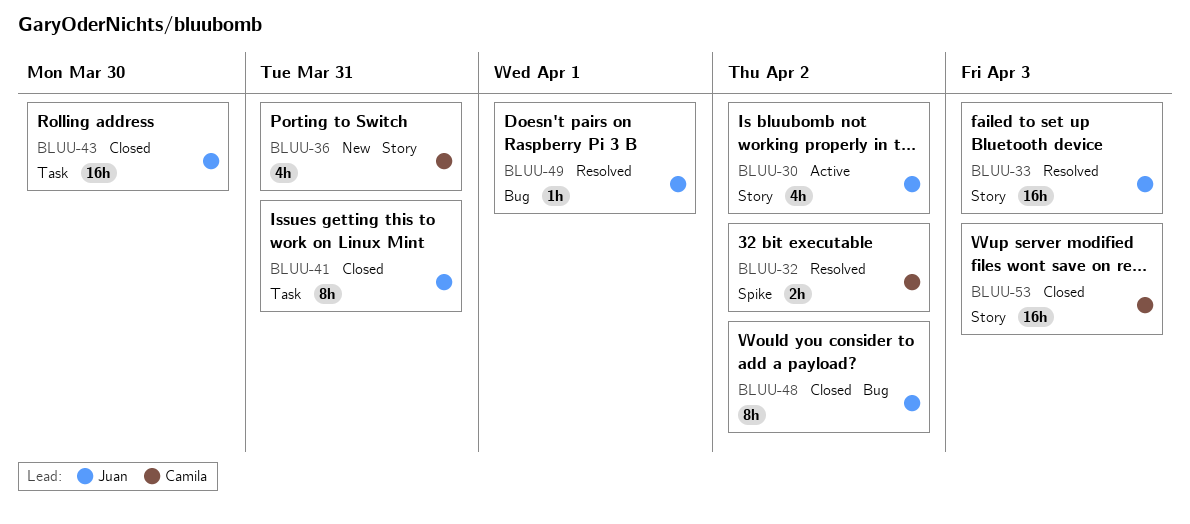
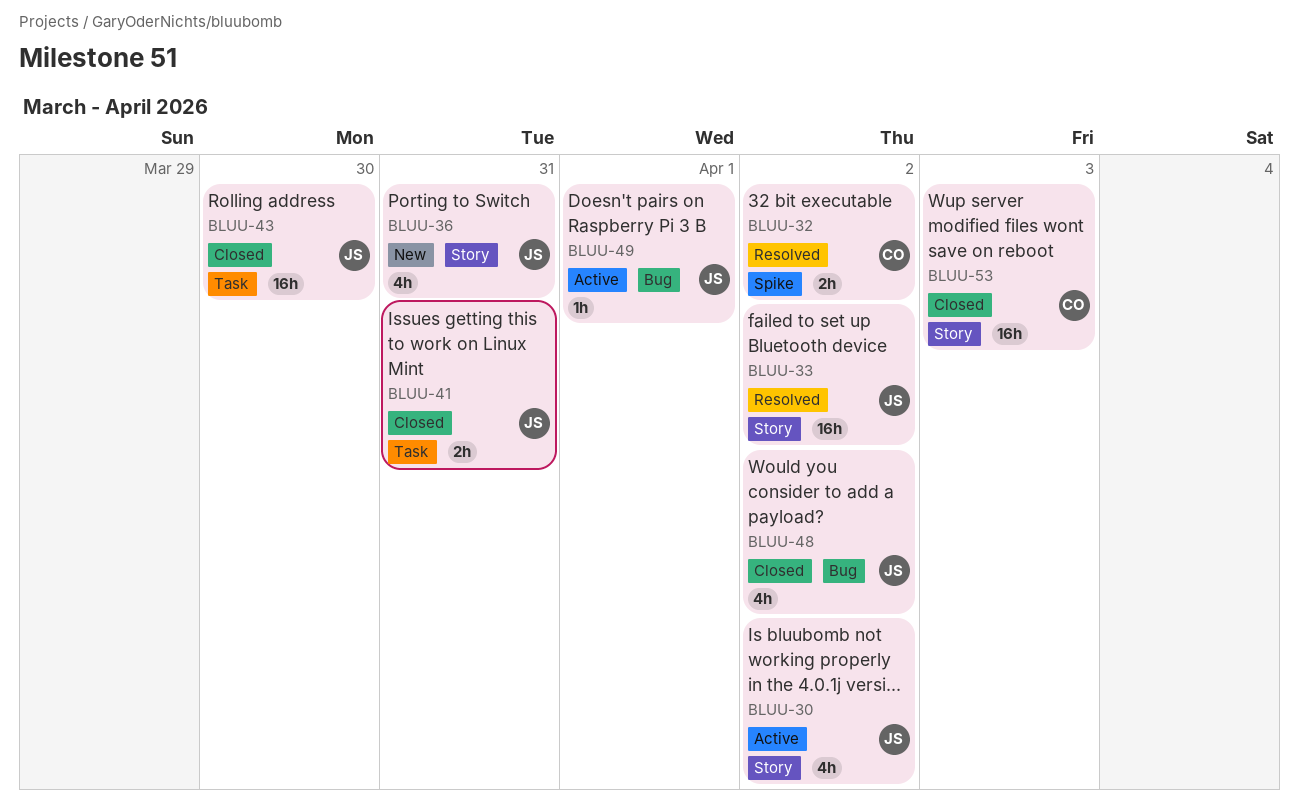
BLUU-33, due: Apr 3 -> Apr 2
BLUU-36, owner: Camila -> Juan
BLUU-41, estimate: 8h -> 2h
BLUU-48, estimate: 8h -> 4h
BLUU-49, status: Resolved -> Active

